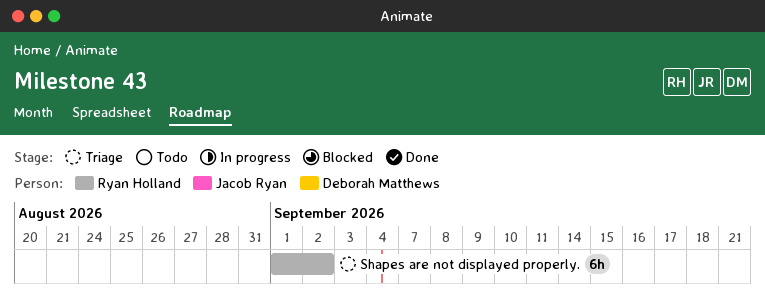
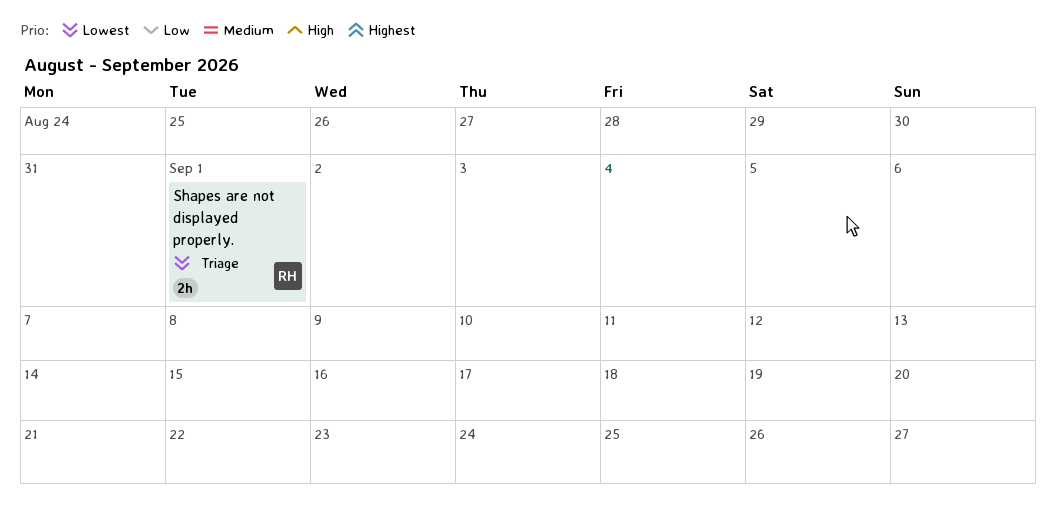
Shapes are not displayed properly., estimate: 6h -> 2h
Shapes are not displayed properly., due: Sep 2 -> Sep 1

